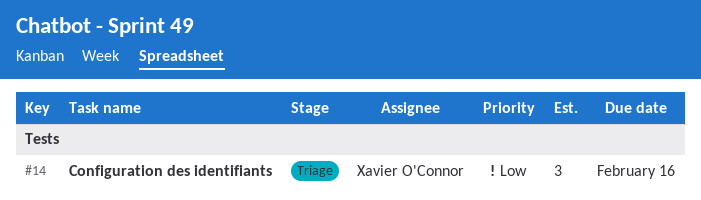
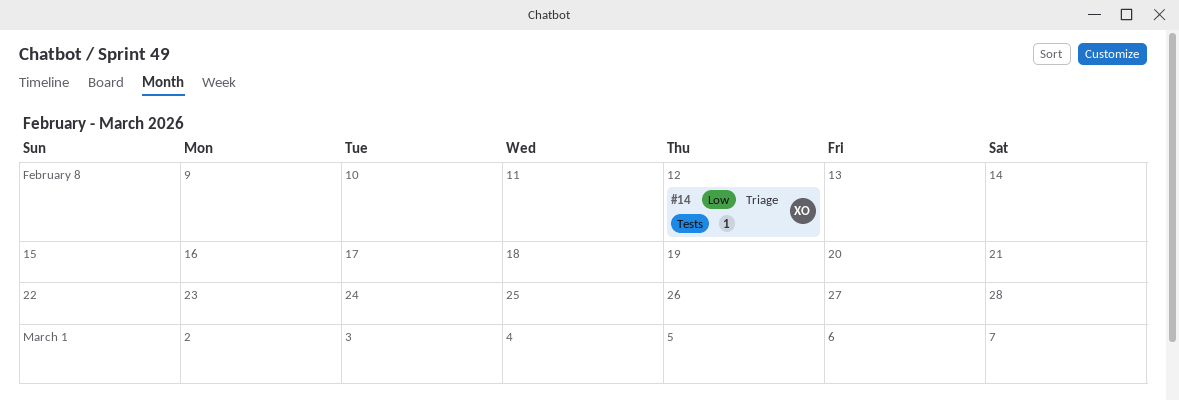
#14, estimate: 3 -> 1
#14, due: Feb 16 -> Feb 12

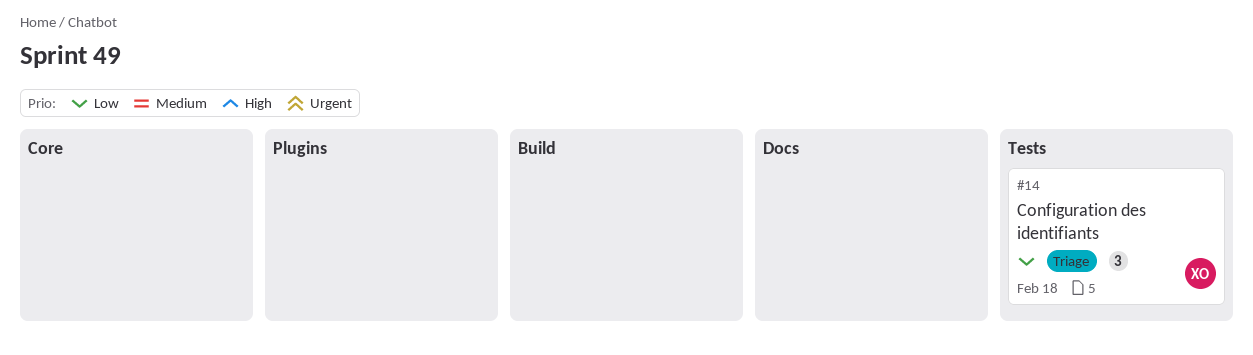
#14, estimate: 1 -> 3
#14, due: Feb 12 -> Feb 18

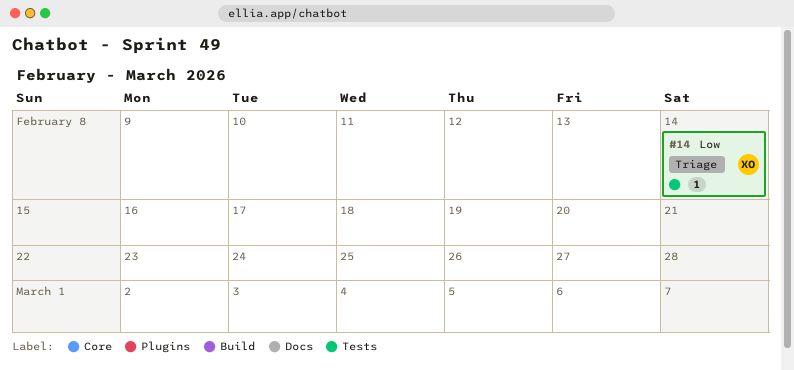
#14, estimate: 3 -> 1
#14, due: Feb 18 -> Feb 14

